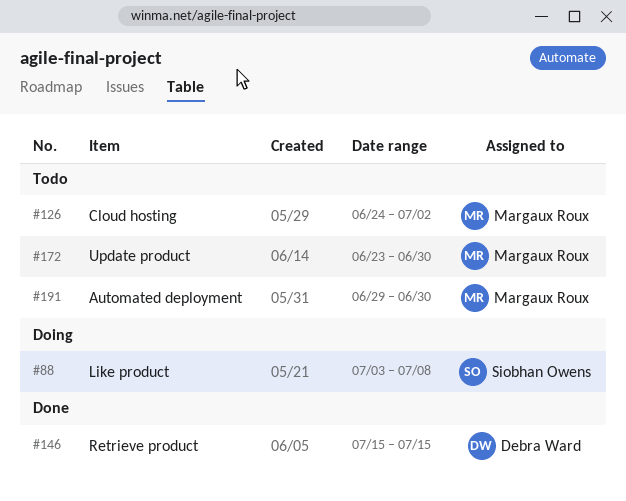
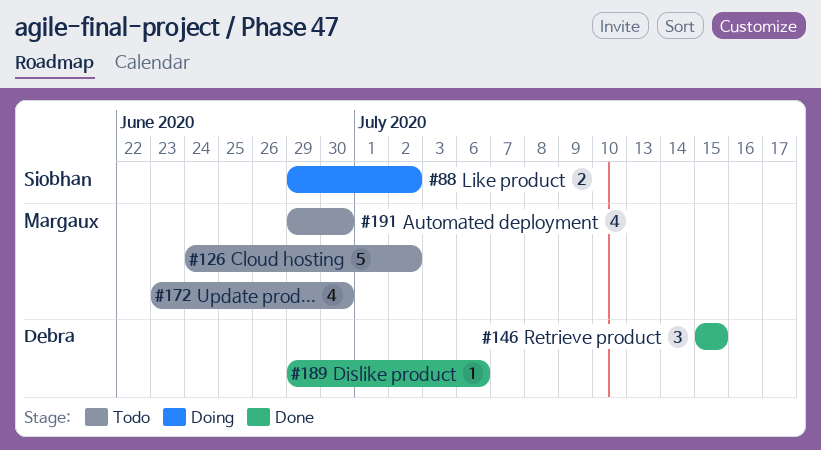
#88, start: Jul 3 -> Jun 29
#88, due: Jul 8 -> Jul 2
#189: none -> present

